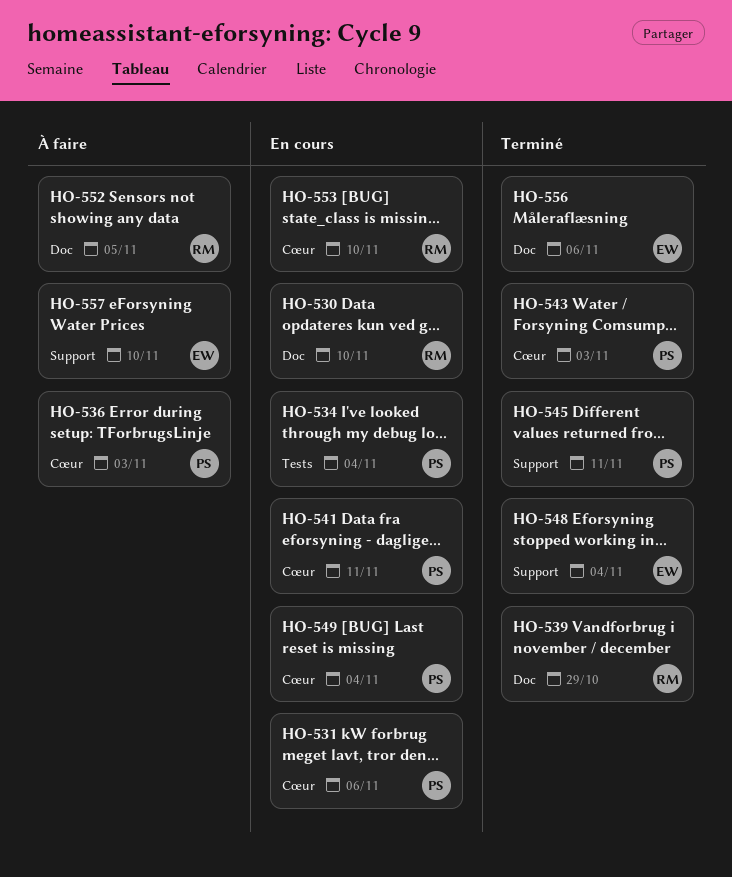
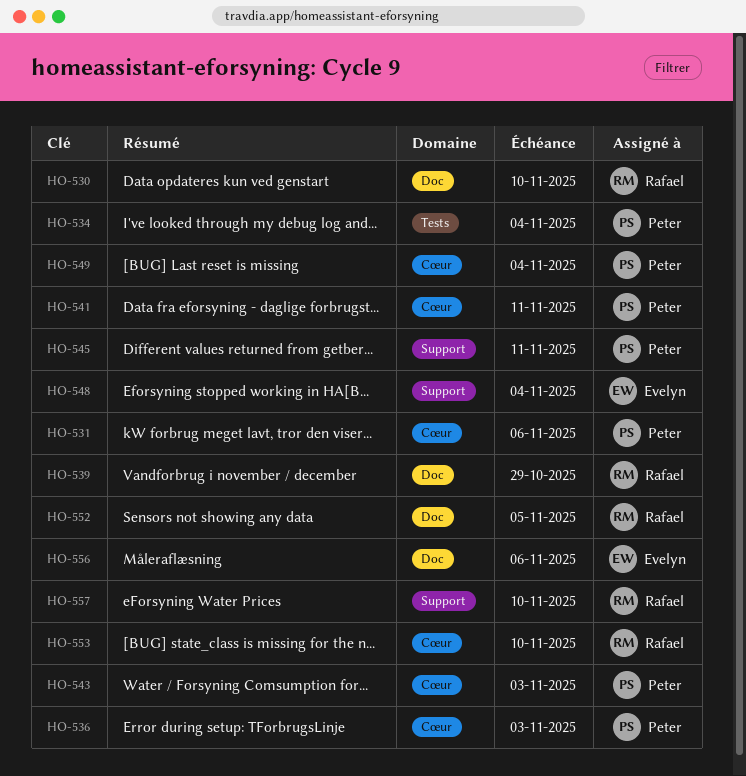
HO-557, owner: Evelyn -> Rafael

